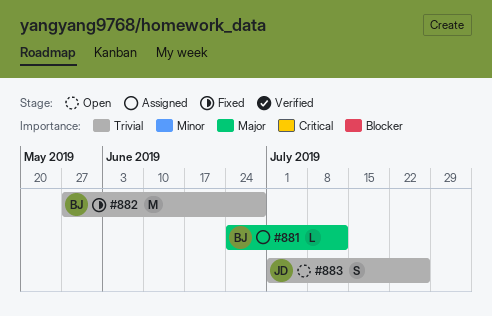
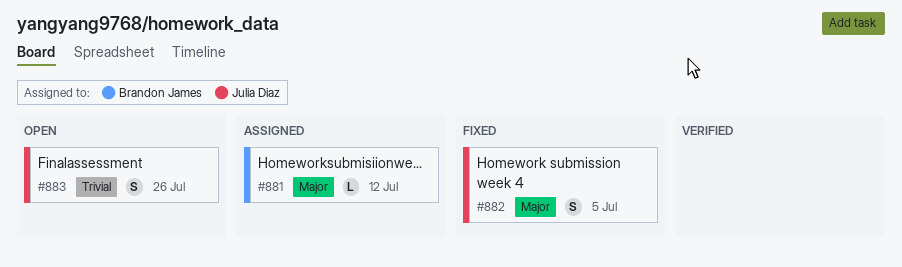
#882, owner: Brandon James -> Julia Diaz
#882, priority: Trivial -> Major
#882, estimate: M -> S
#882, due: Jun 28 -> Jul 5

